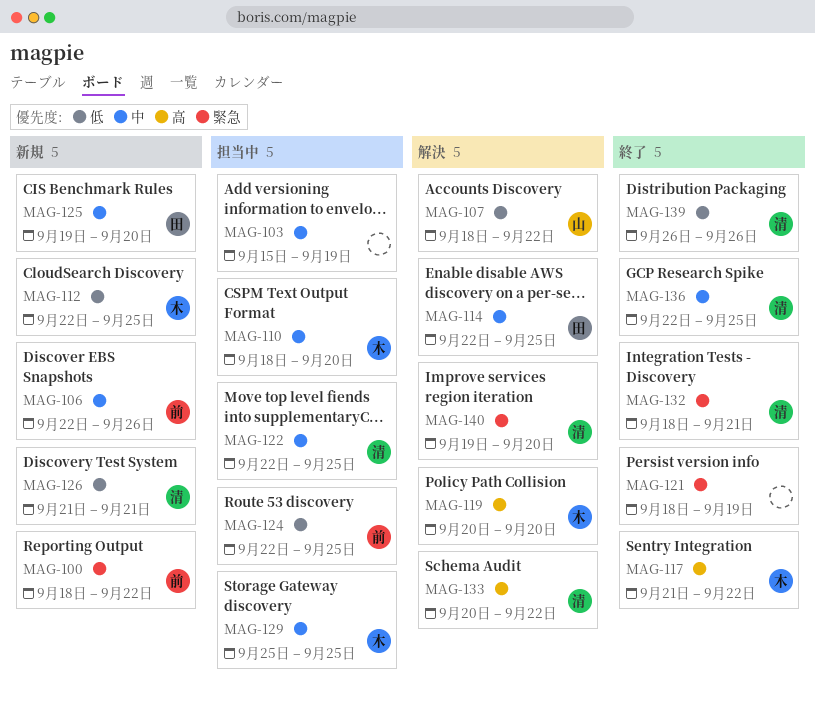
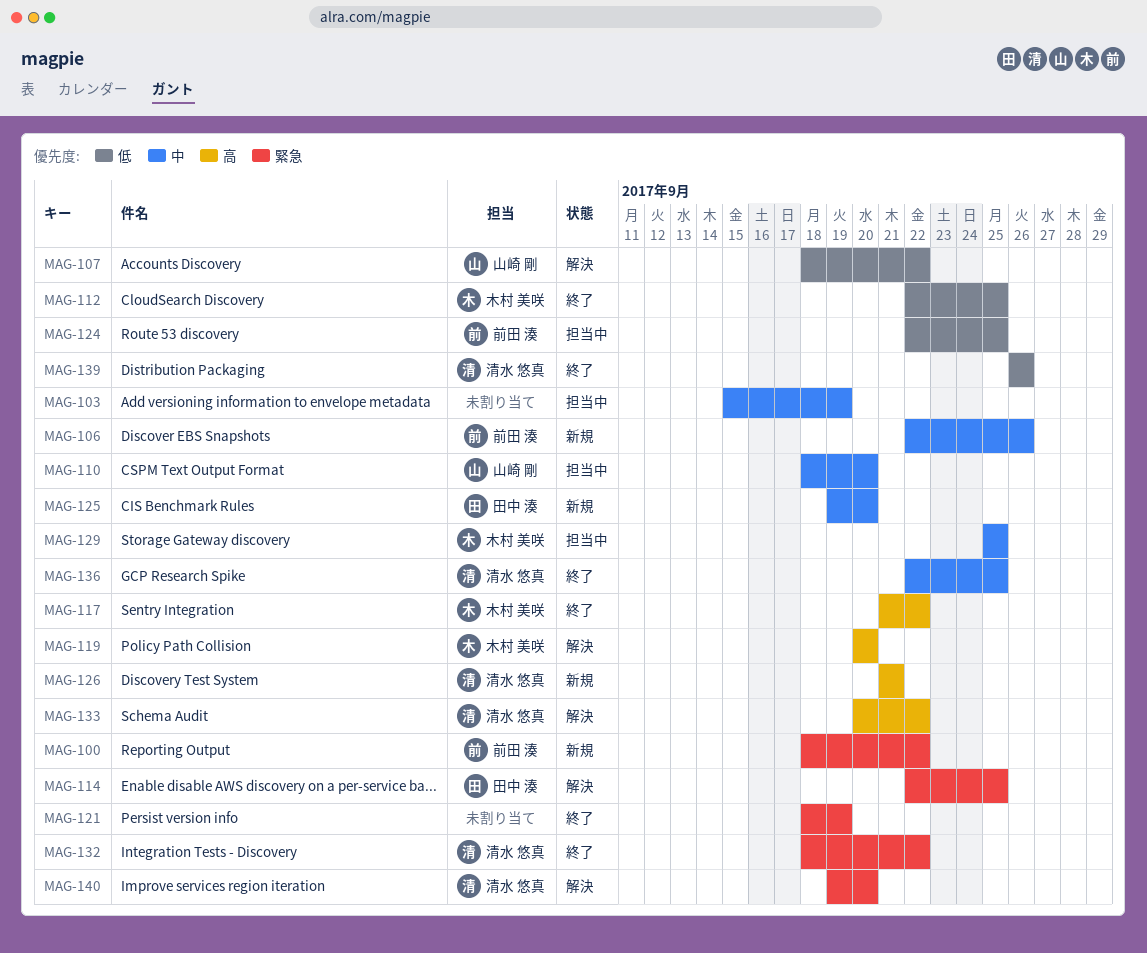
MAG-110, owner: 木村 美咲 -> 山崎 剛
MAG-112, status: 新規 -> 終了
MAG-114, priority: 中 -> 緊急
MAG-122: present -> none
MAG-126, priority: 低 -> 高
MAG-132, due: Sep 21 -> Sep 22

